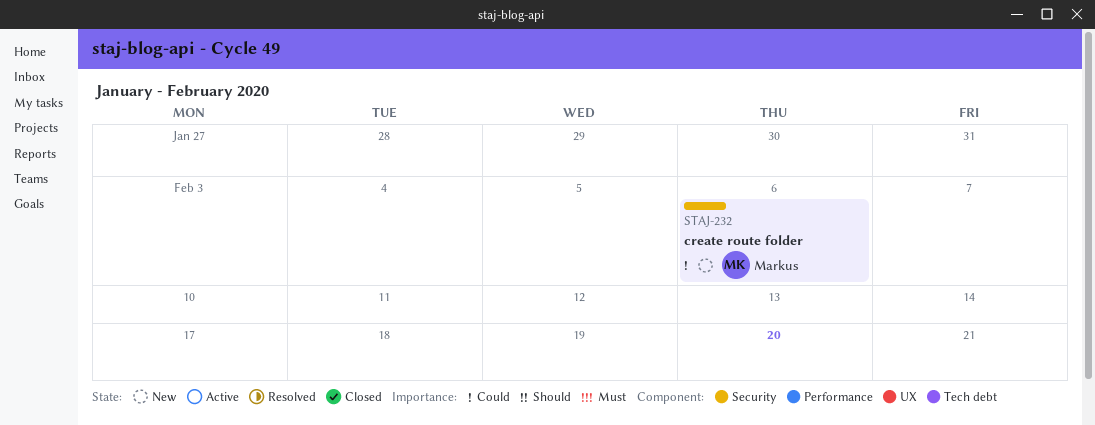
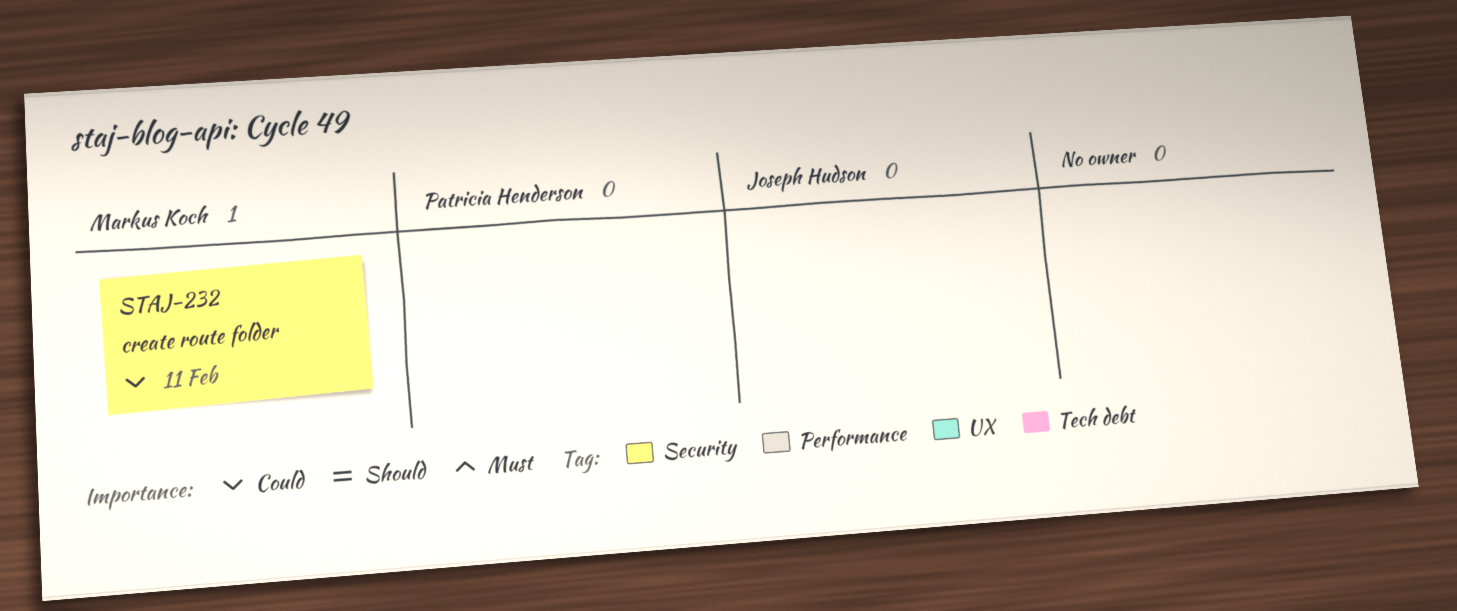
STAJ-232, due: Feb 6 -> Feb 11

